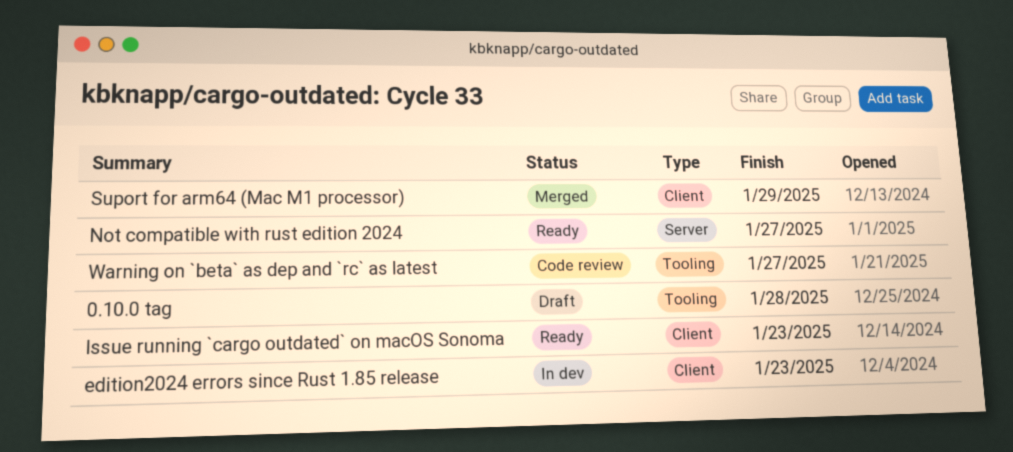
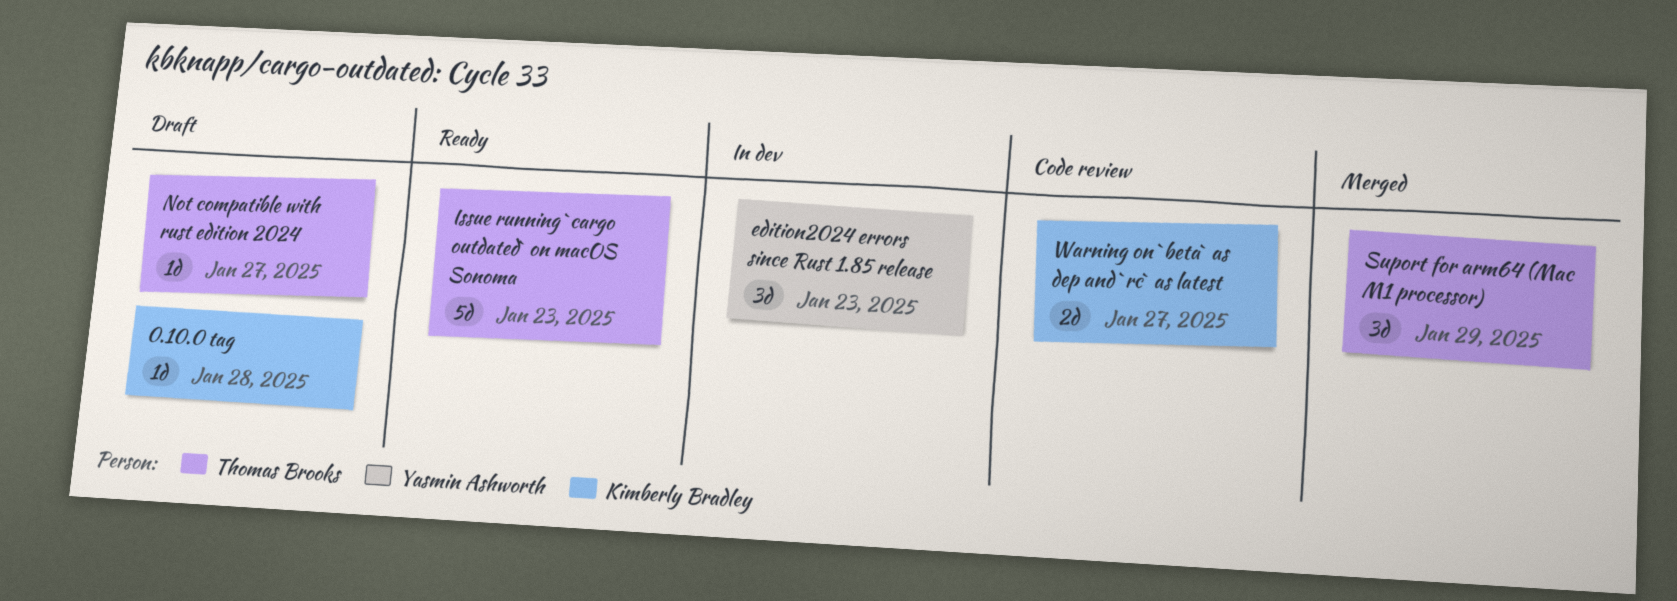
Not compatible with rust edition 2024, status: Ready -> Draft

